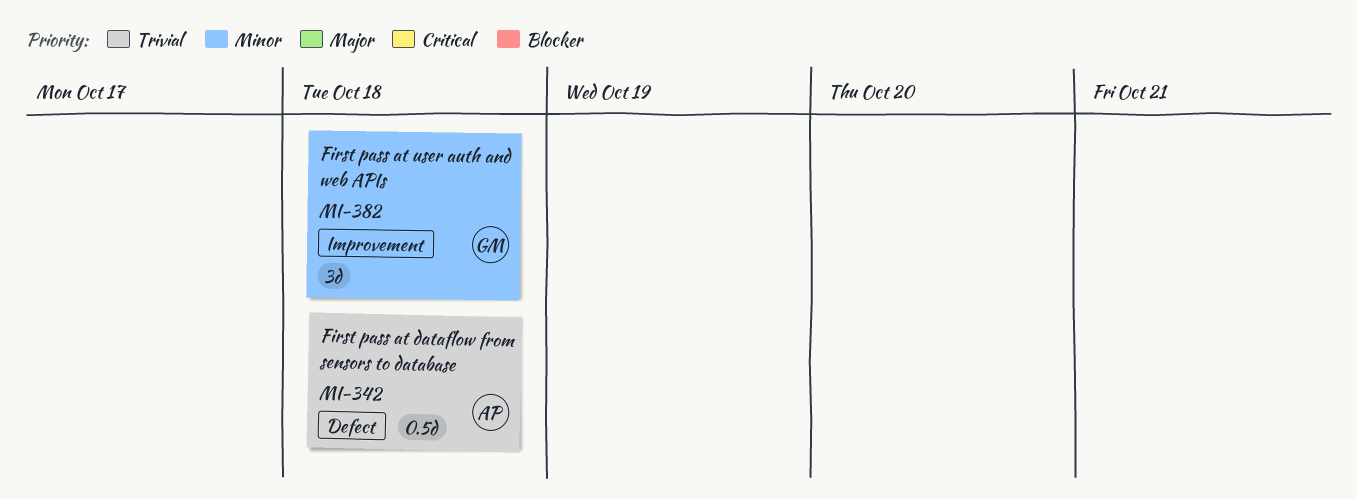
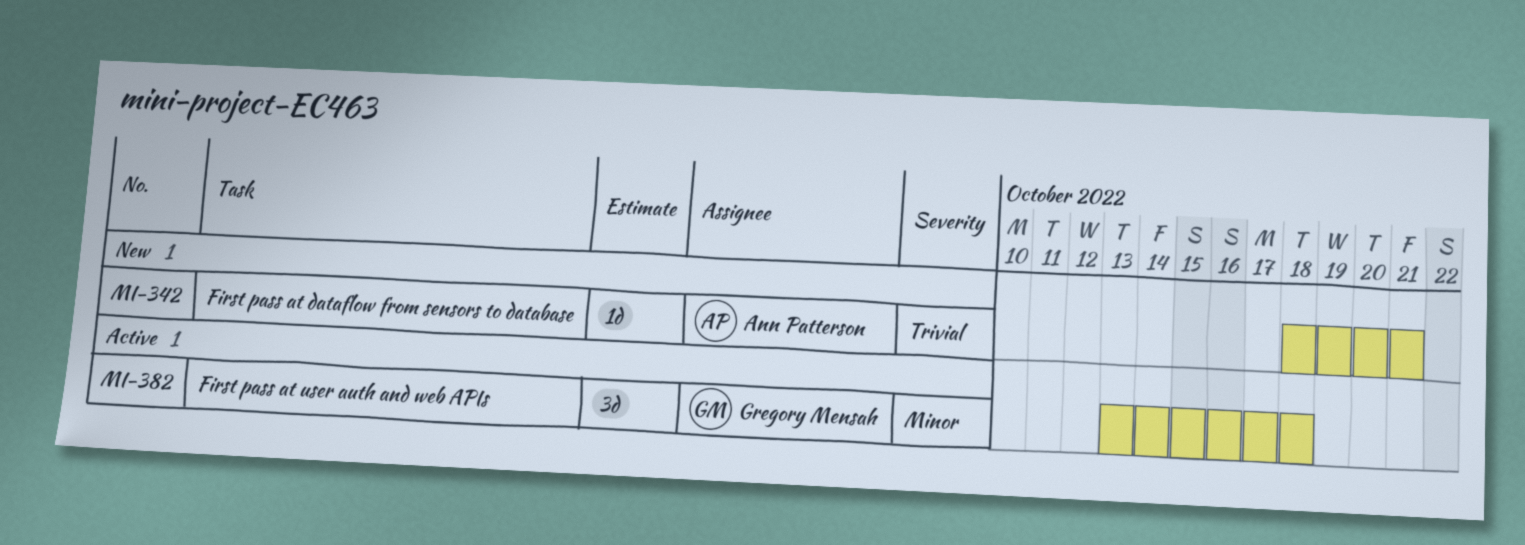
MI-342, estimate: 0.5d -> 1d
MI-342, due: Oct 18 -> Oct 21

